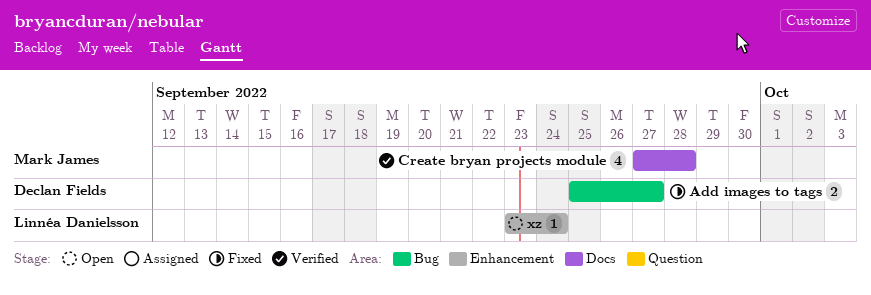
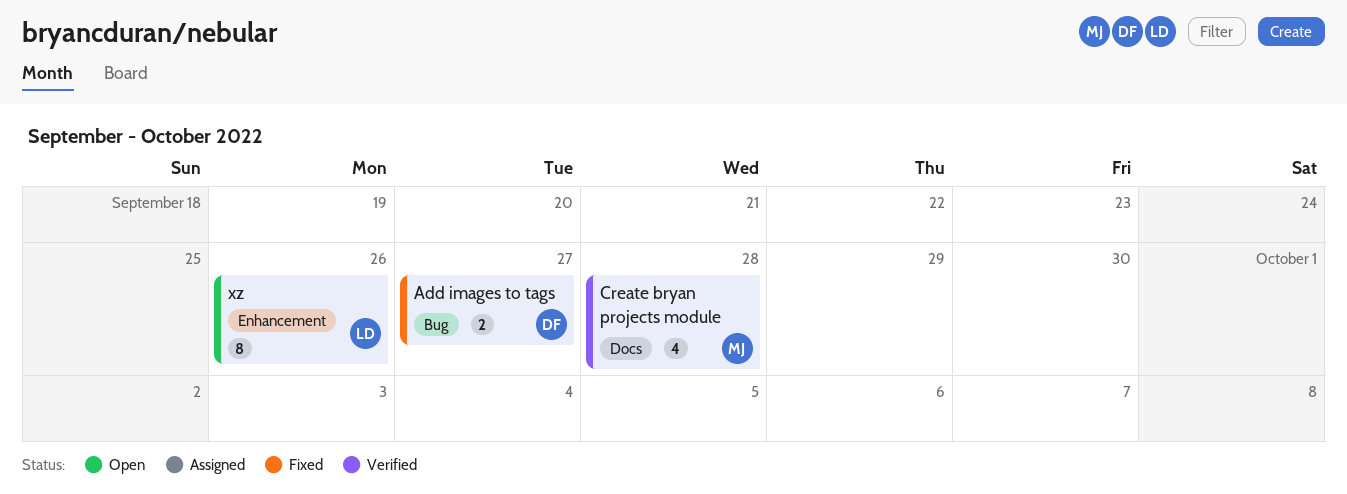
xz, estimate: 1 -> 8
xz, due: Sep 24 -> Sep 26

